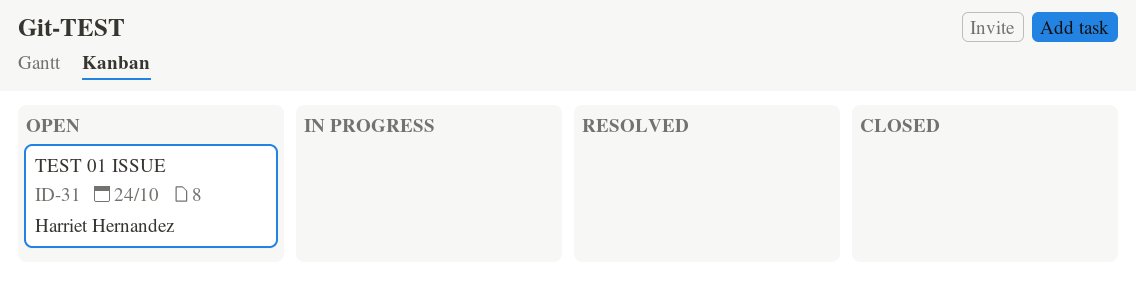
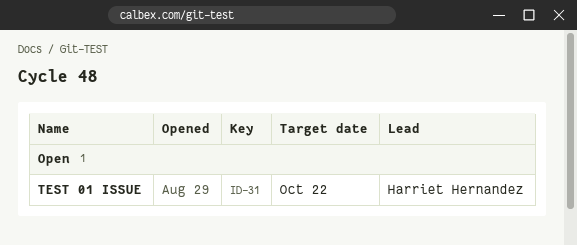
ID-31, due: Oct 24 -> Oct 22

